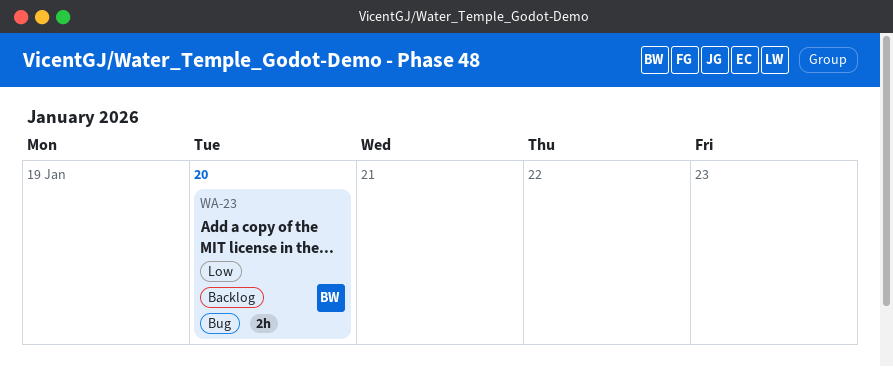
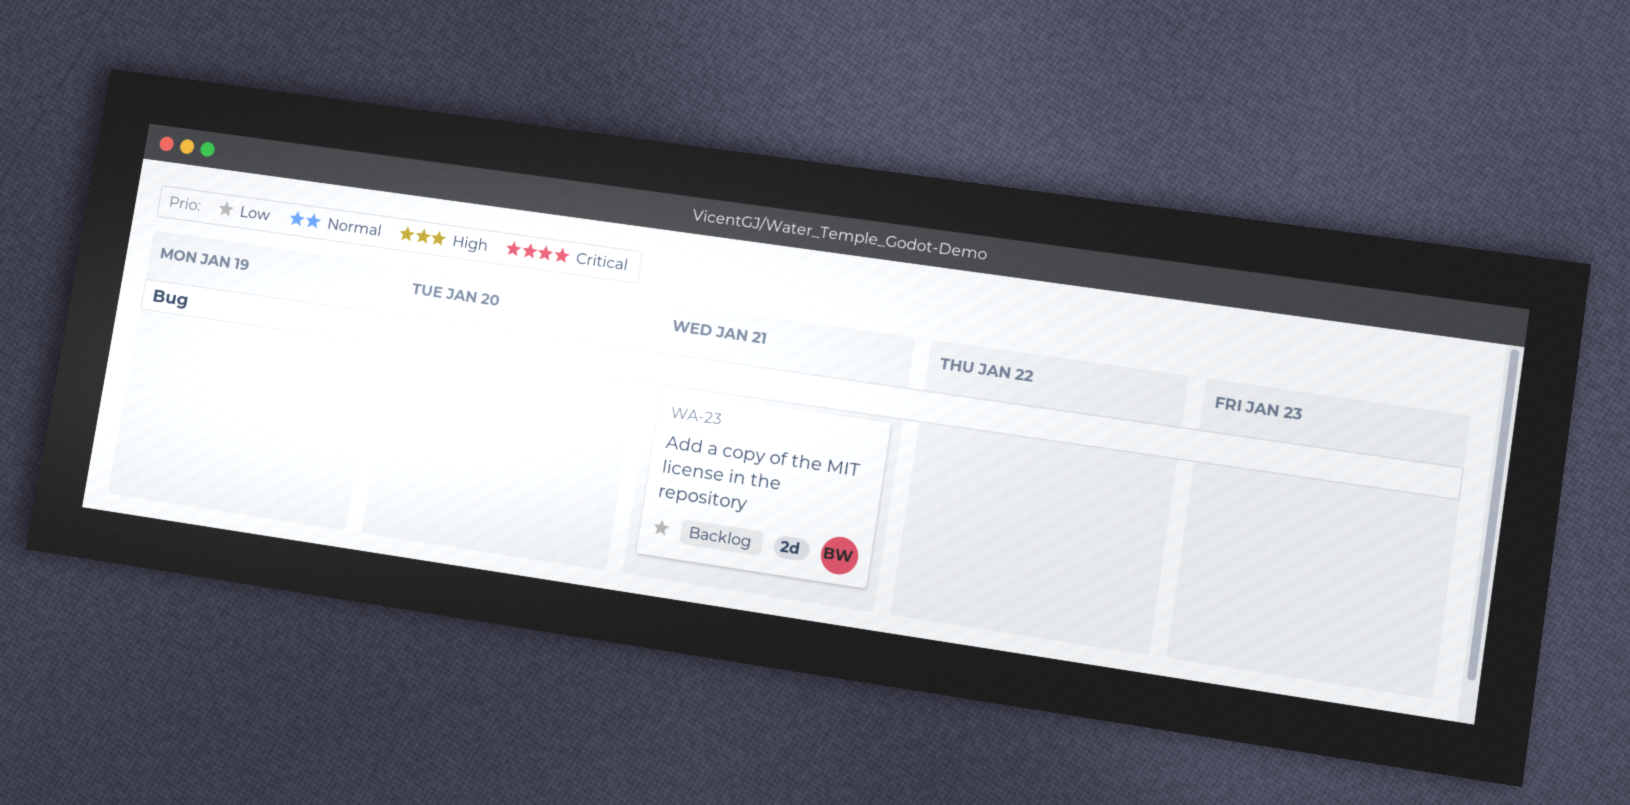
WA-23, estimate: 2h -> 2d
WA-23, due: Jan 20 -> Jan 21

